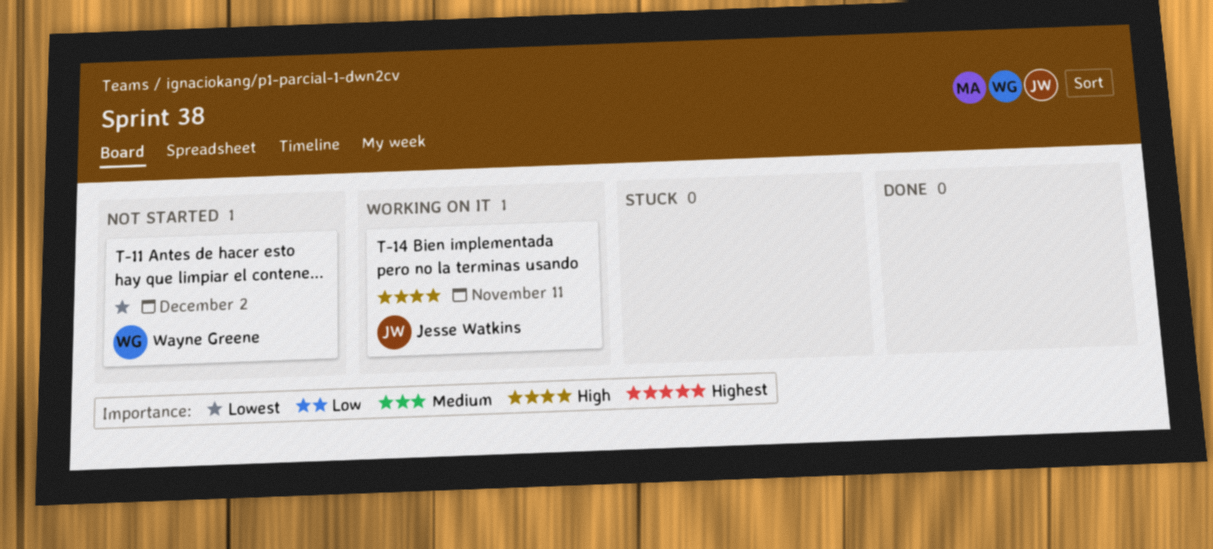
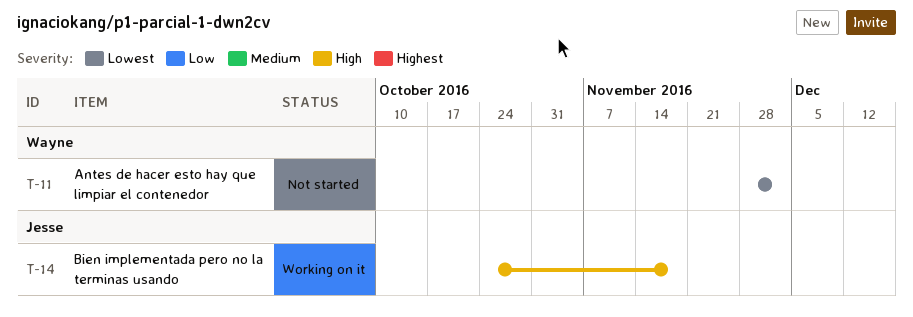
T-14, due: Nov 11 -> Nov 18

